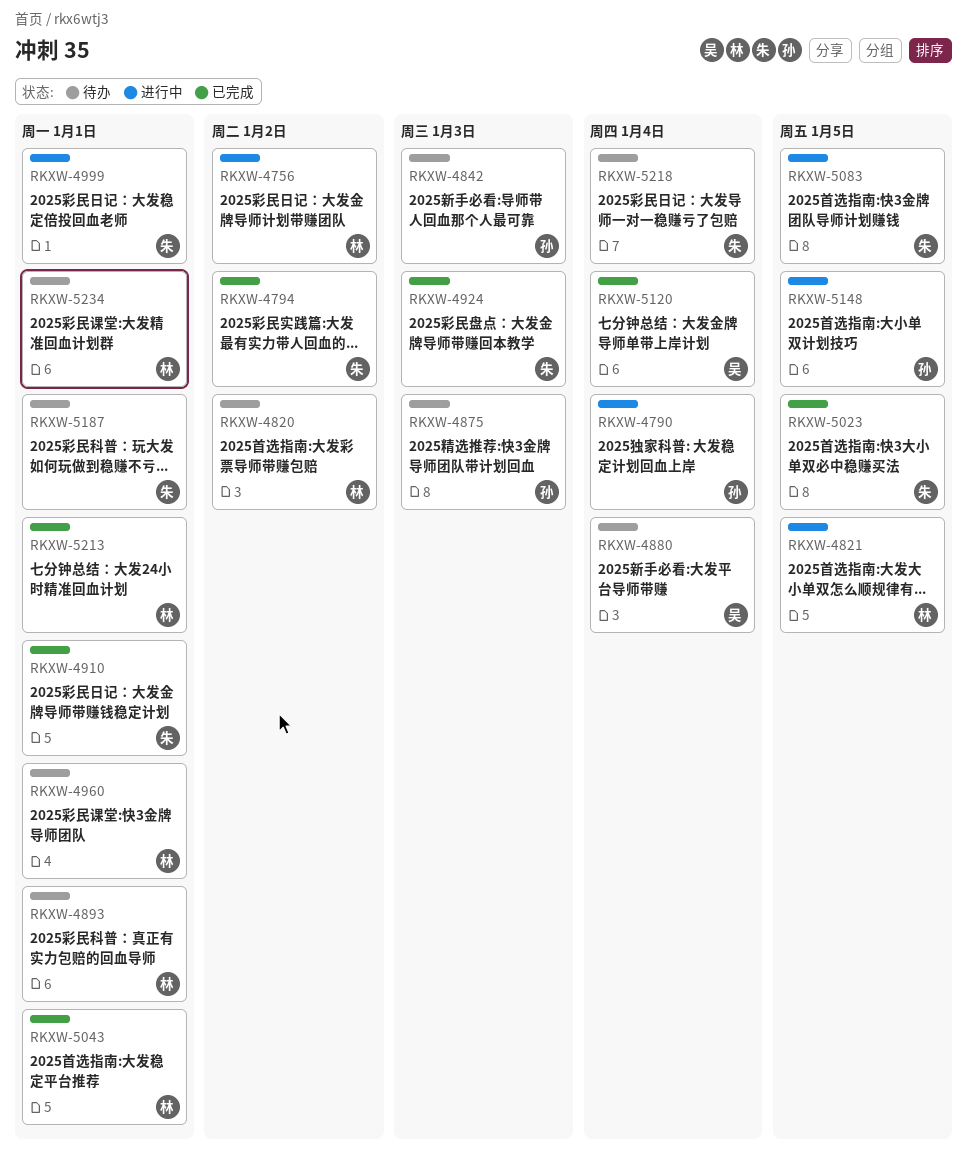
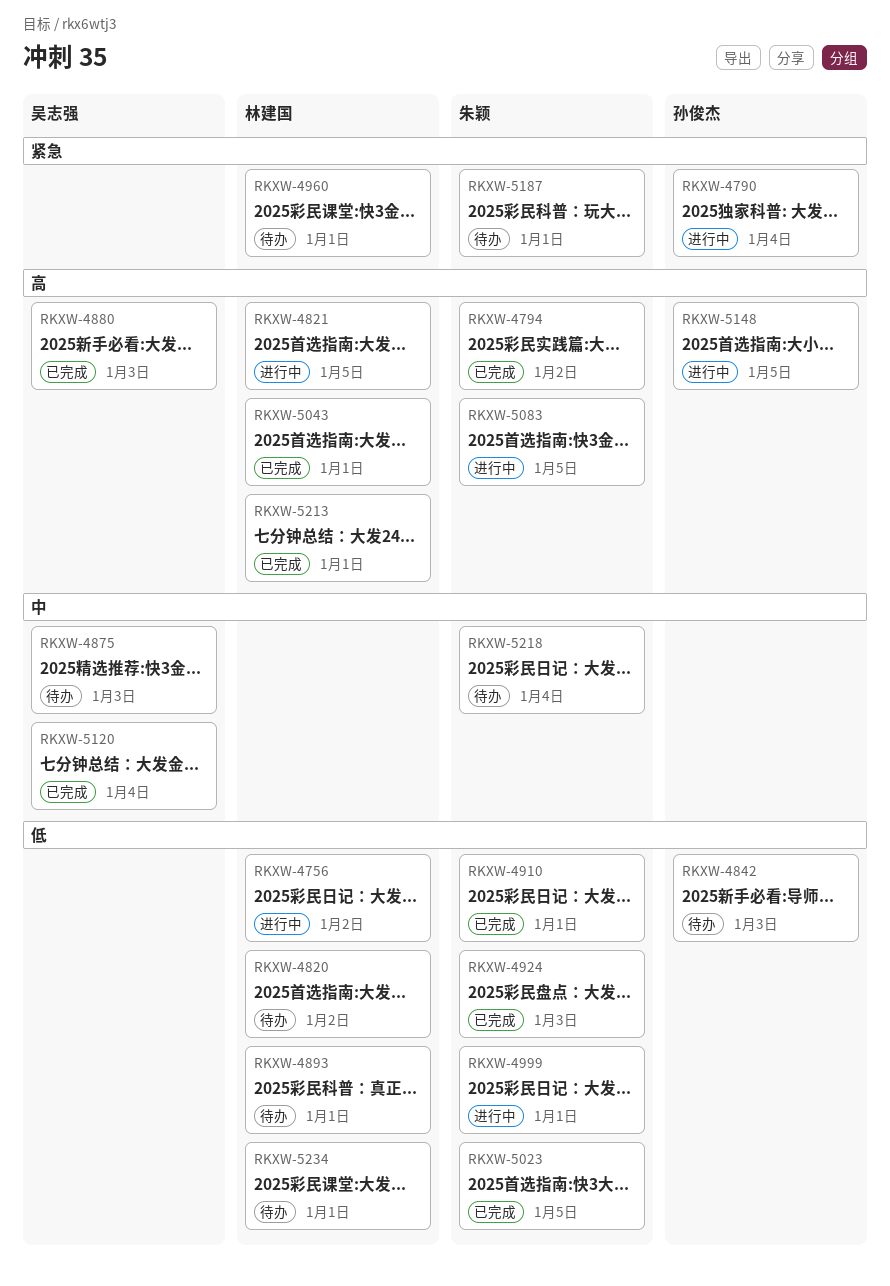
RKXW-4875, owner: 孙俊杰 -> 吴志强
RKXW-4880, status: 待办 -> 已完成
RKXW-4880, due: Jan 4 -> Jan 3

